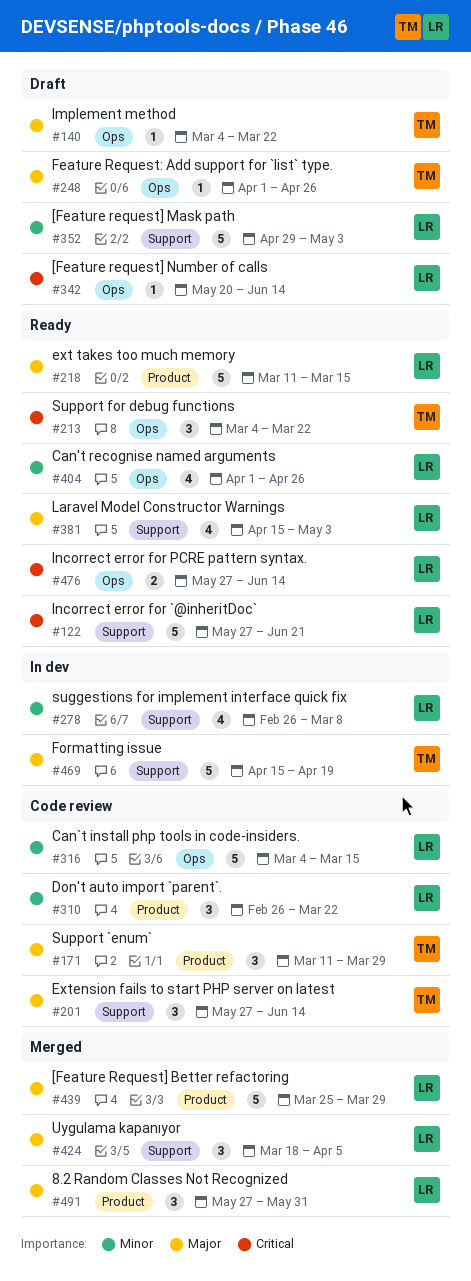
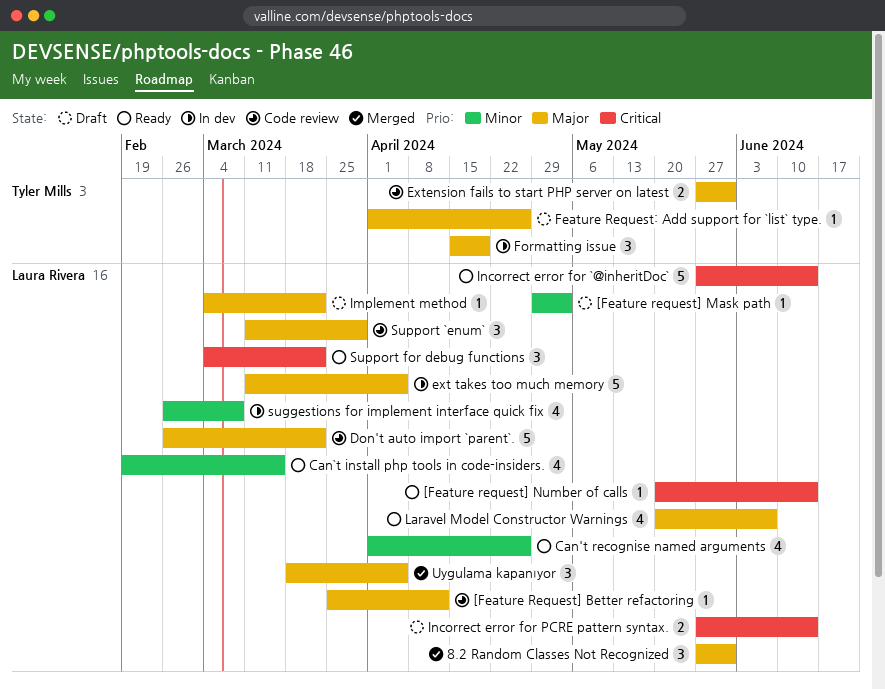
[Feature Request] Better refactoring, status: Merged -> Code review
[Feature Request] Better refactoring, estimate: 5 -> 1
[Feature Request] Better refactoring, due: Mar 29 -> Apr 12
[Feature request] Mask path, estimate: 5 -> 1
[Feature request] Number of calls, status: Draft -> Ready
Can`t install php tools in code-insiders., status: Code review -> Ready
Can`t install php tools in code-insiders., estimate: 5 -> 4
Can`t install php tools in code-insiders., start: Mar 4 -> Feb 19
Don't auto import `parent`., priority: Minor -> Major
Don't auto import `parent`., estimate: 3 -> 5
ext takes too much memory, status: Ready -> In dev
ext takes too much memory, due: Mar 15 -> Apr 5
Extension fails to start PHP server on latest, estimate: 3 -> 2
Extension fails to start PHP server on latest, due: Jun 14 -> May 31
Formatting issue, estimate: 5 -> 3
Implement method, owner: Tyler Mills -> Laura Rivera
Incorrect error for `@inheritDoc`, due: Jun 21 -> Jun 14
Incorrect error for PCRE pattern syntax., status: Ready -> Draft
Laravel Model Constructor Warnings, start: Apr 15 -> May 20
Laravel Model Constructor Warnings, due: May 3 -> Jun 7
Support `enum`, owner: Tyler Mills -> Laura Rivera
Support for debug functions, owner: Tyler Mills -> Laura Rivera

